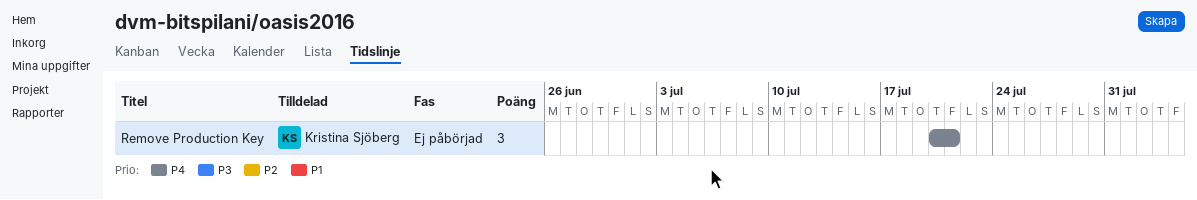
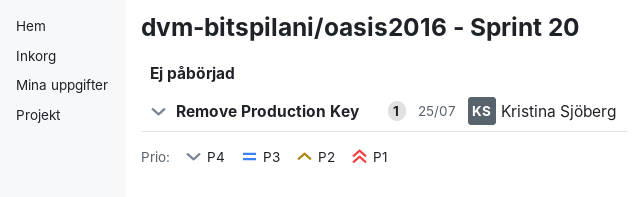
Remove Production Key, estimate: 3 -> 1
Remove Production Key, due: Jul 21 -> Jul 25

